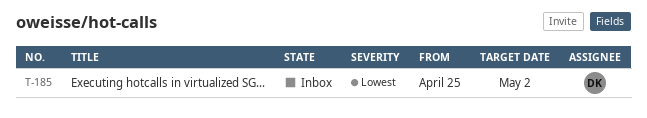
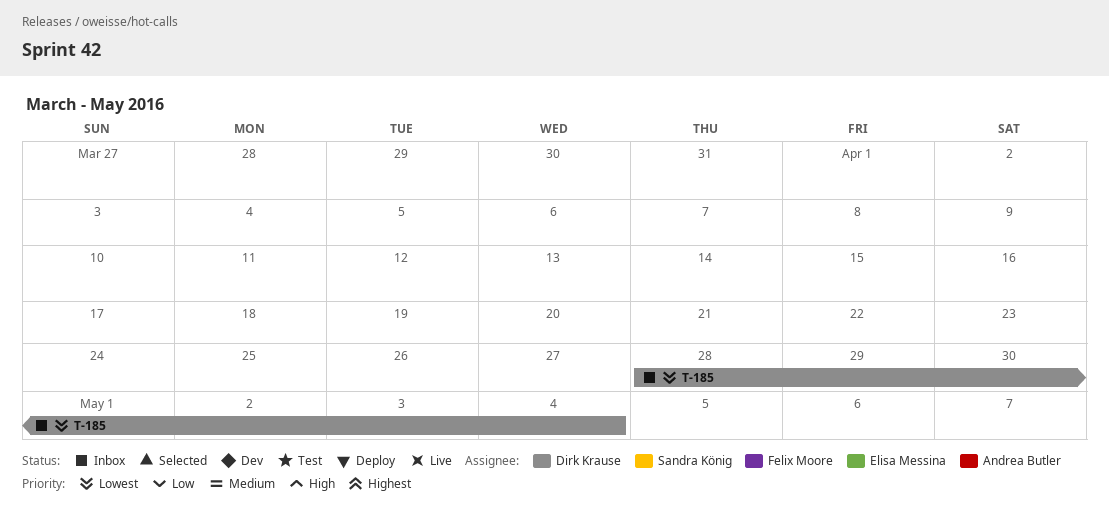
T-185, start: Apr 25 -> Apr 28
T-185, due: May 2 -> May 4

